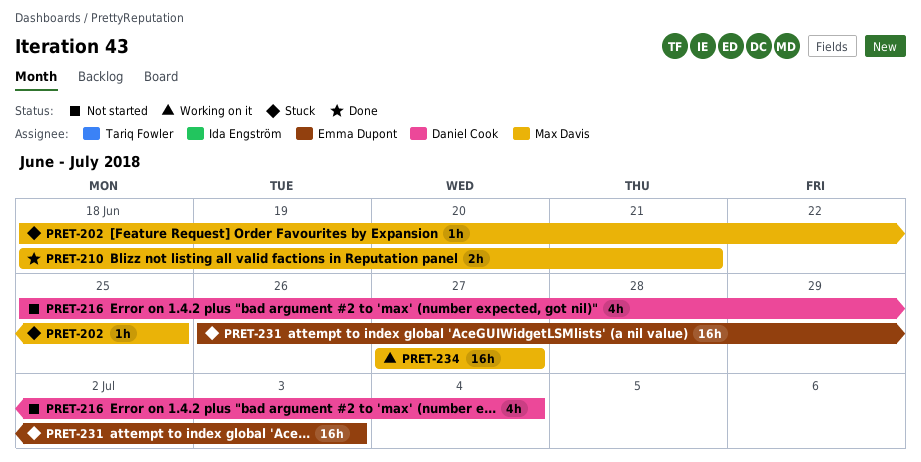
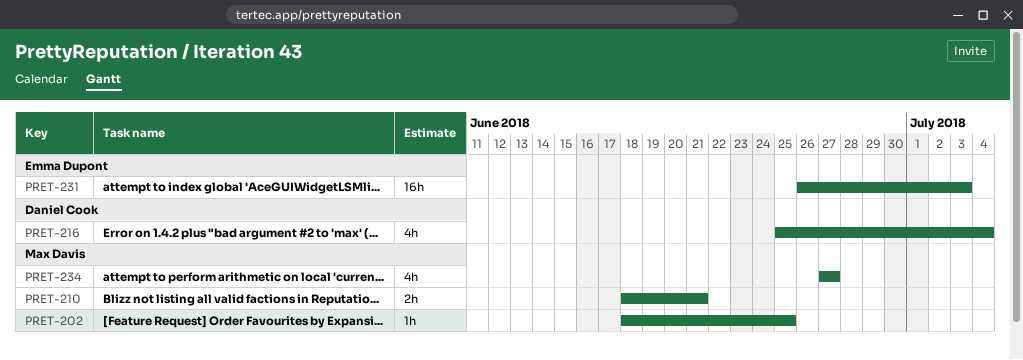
PRET-234, estimate: 16h -> 4h

